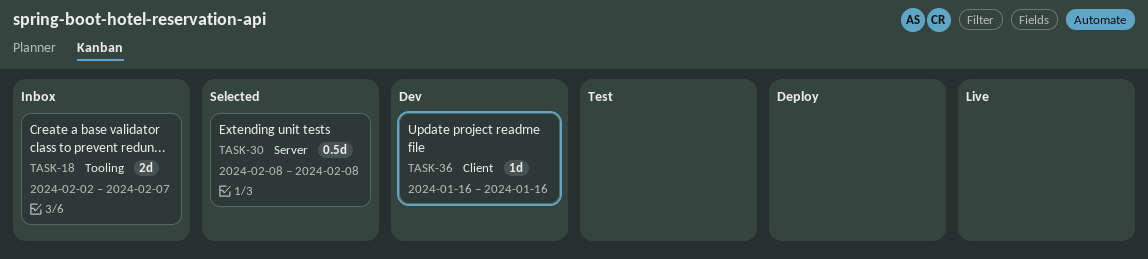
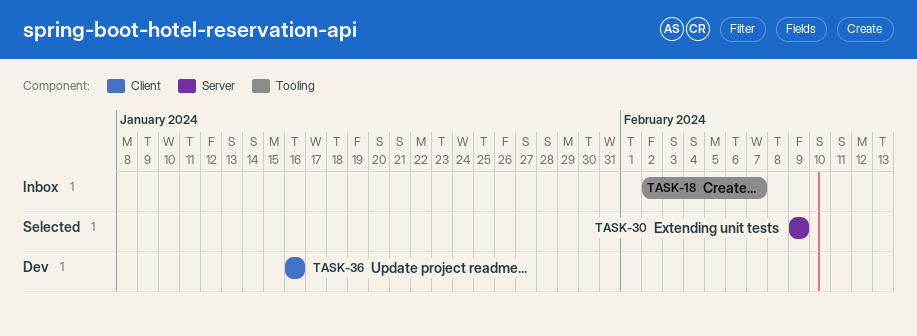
TASK-30, start: Feb 8 -> Feb 9
TASK-30, due: Feb 8 -> Feb 9

